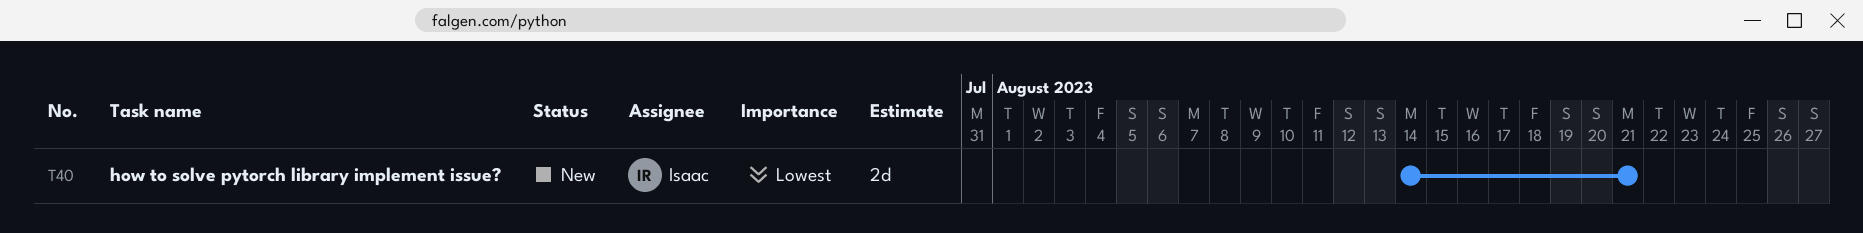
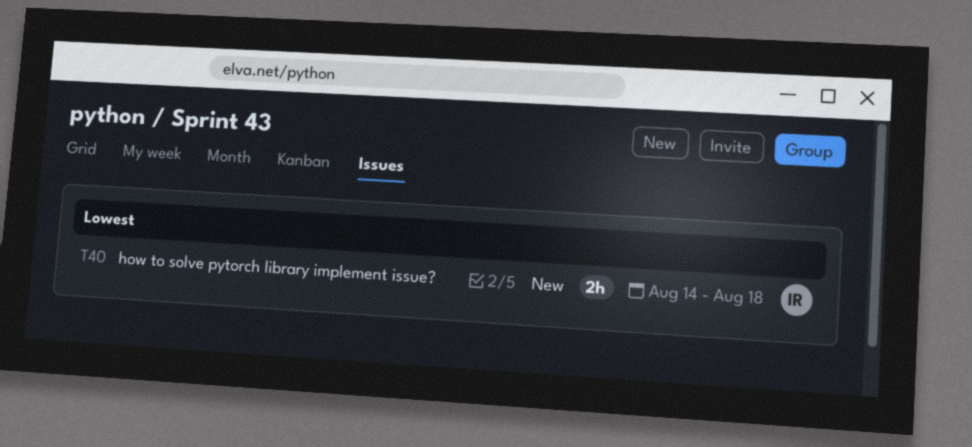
T40, estimate: 2d -> 2h
T40, due: Aug 21 -> Aug 18

